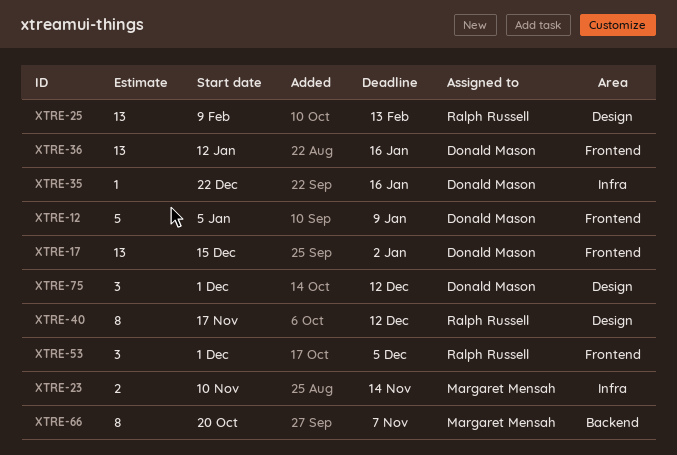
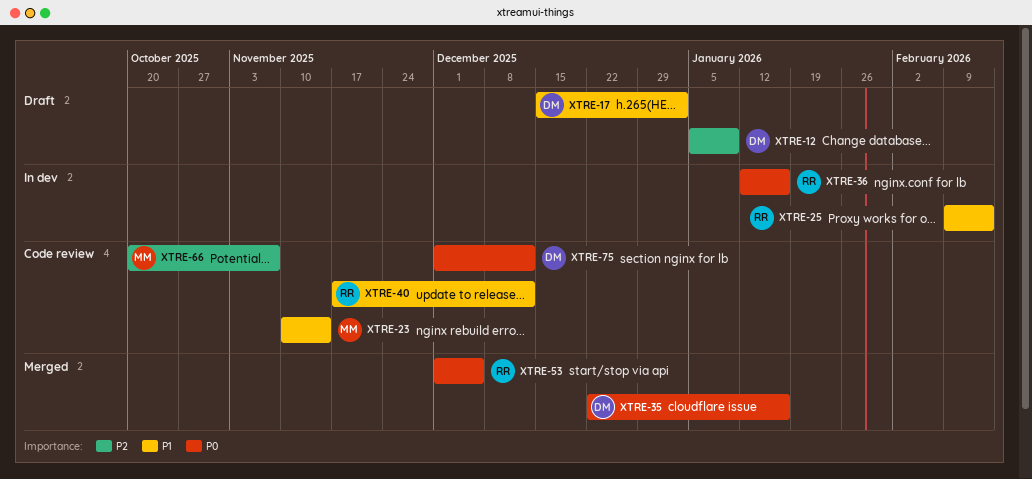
XTRE-36, owner: Donald Mason -> Ralph Russell

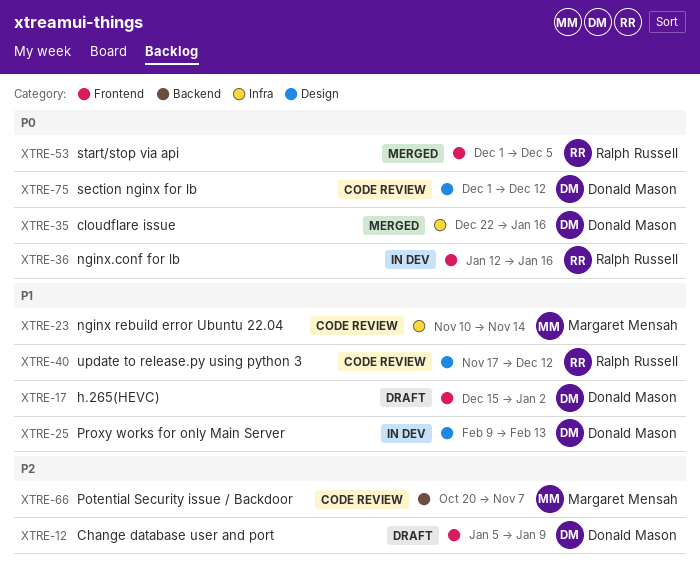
XTRE-25, owner: Ralph Russell -> Donald Mason

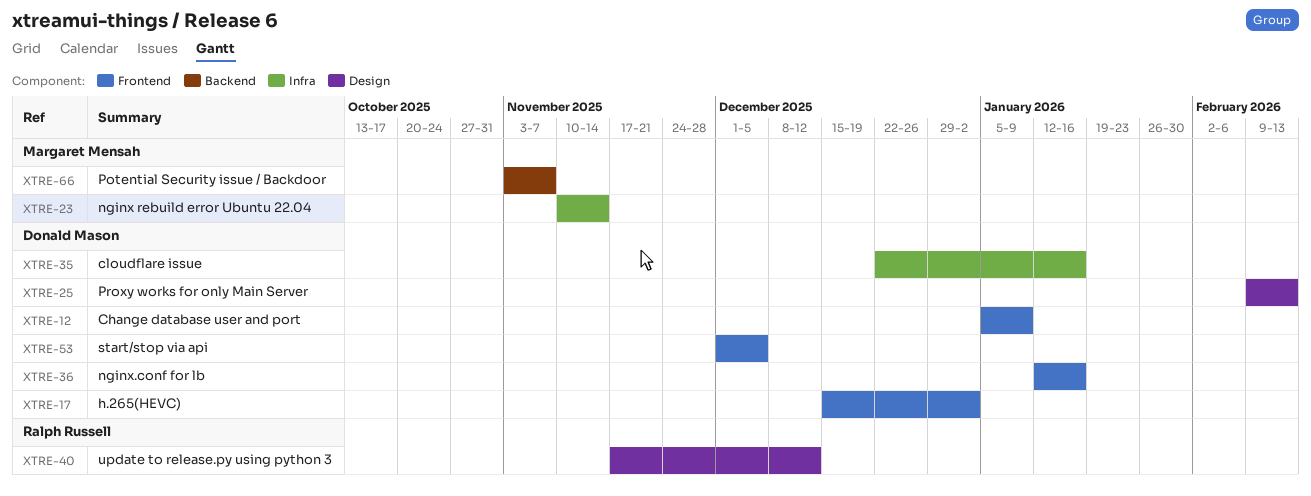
XTRE-36, owner: Ralph Russell -> Donald Mason
XTRE-53, owner: Ralph Russell -> Donald Mason
XTRE-66, start: Oct 20 -> Nov 3
XTRE-75: present -> none

